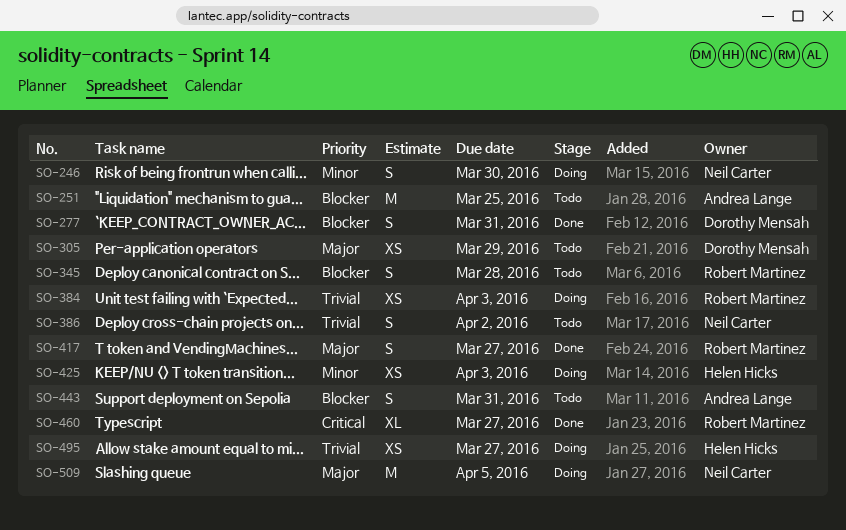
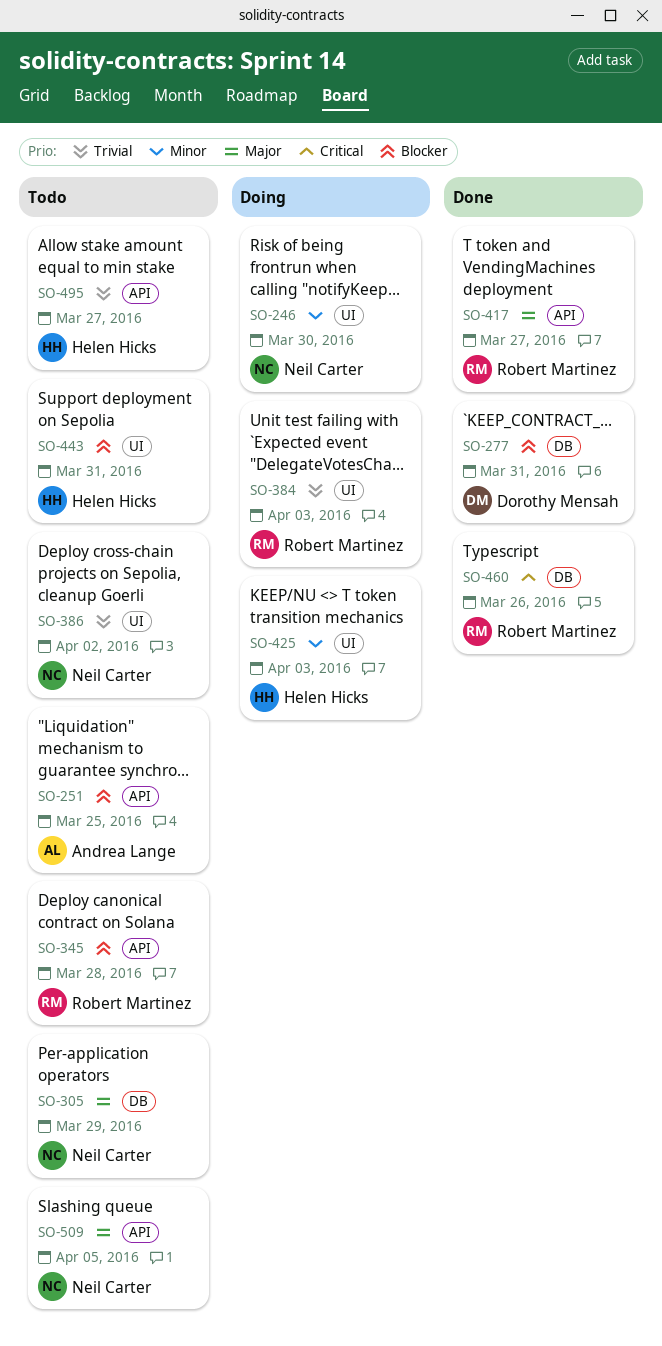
SO-305, owner: Dorothy Mensah -> Neil Carter
SO-443, owner: Andrea Lange -> Helen Hicks
SO-460, due: Mar 27 -> Mar 26
SO-495, status: Doing -> Todo
SO-509, status: Doing -> Todo

